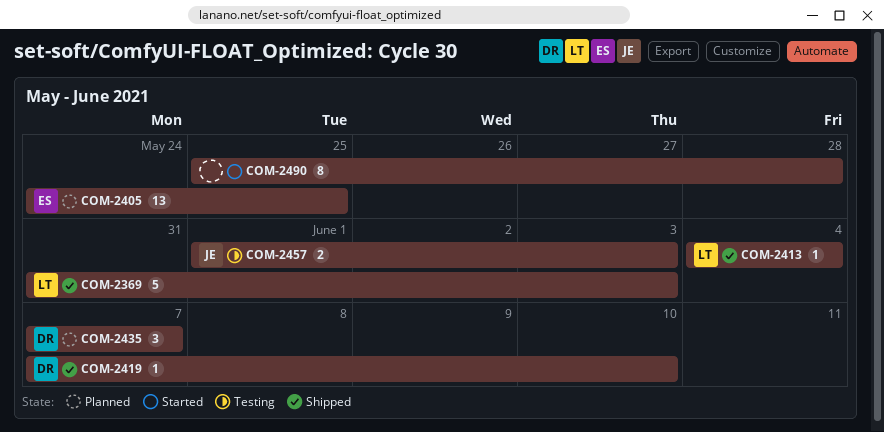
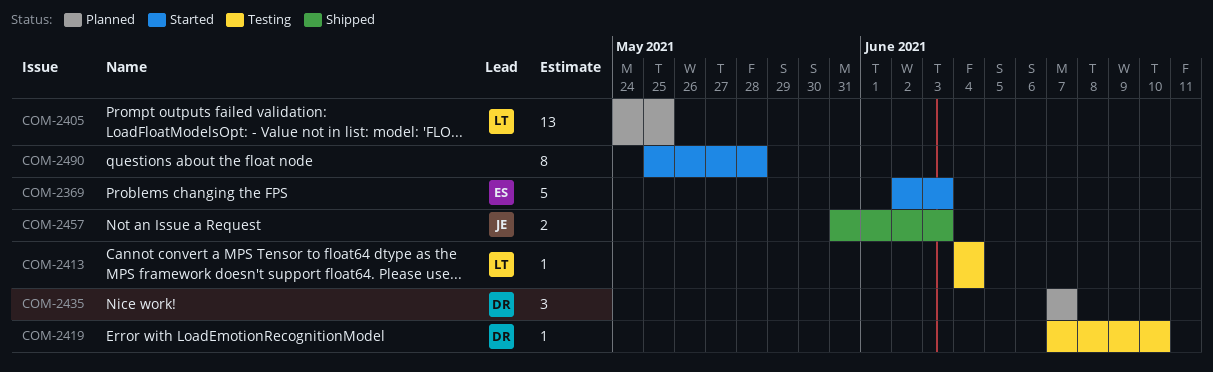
COM-2369, status: Shipped -> Started
COM-2369, owner: LT -> ES
COM-2369, start: May 31 -> Jun 2
COM-2405, owner: ES -> LT
COM-2413, status: Shipped -> Testing
COM-2419, status: Shipped -> Testing
COM-2457, status: Testing -> Shipped
COM-2457, start: Jun 1 -> May 31

